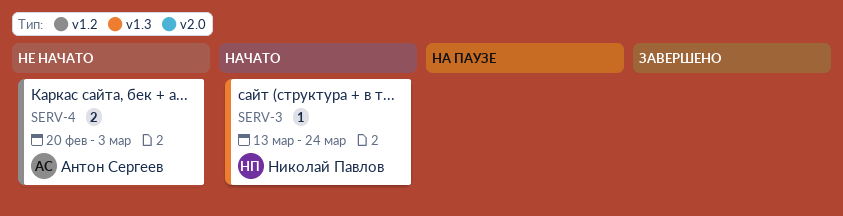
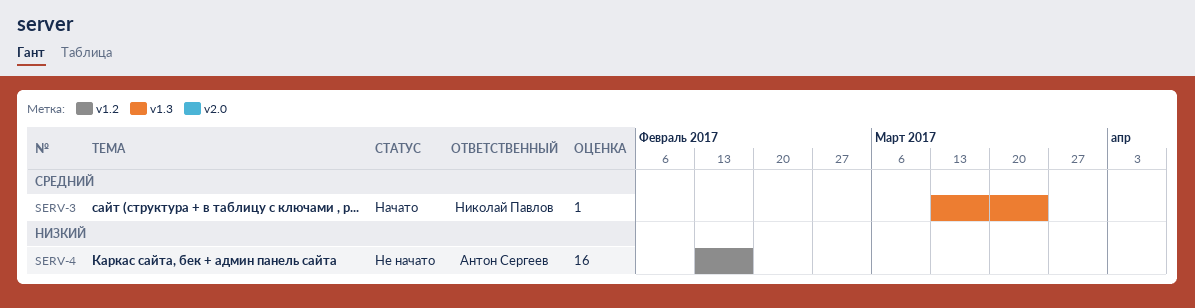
SERV-4, estimate: 2 -> 16
SERV-4, start: Feb 20 -> Feb 13
SERV-4, due: Mar 3 -> Feb 17

